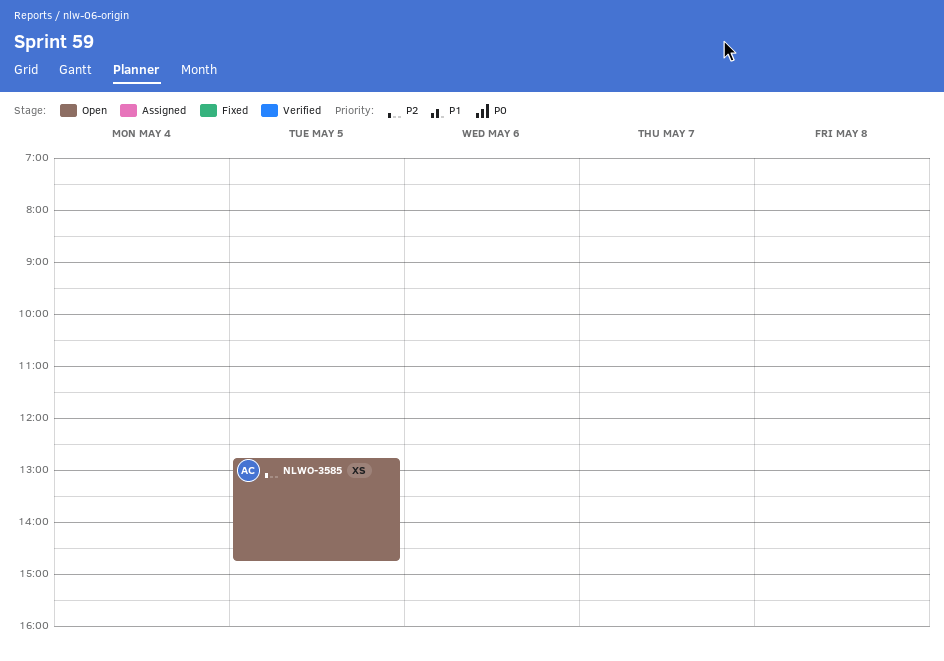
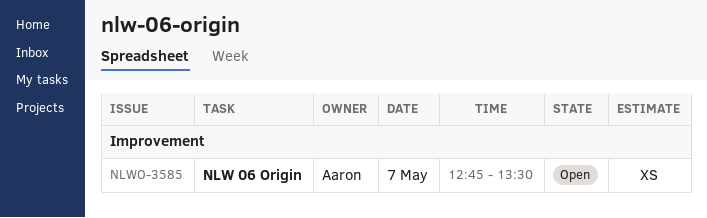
NLWO-3585, day: May 5 -> May 7
NLWO-3585, ends: 14:45 -> 13:30

